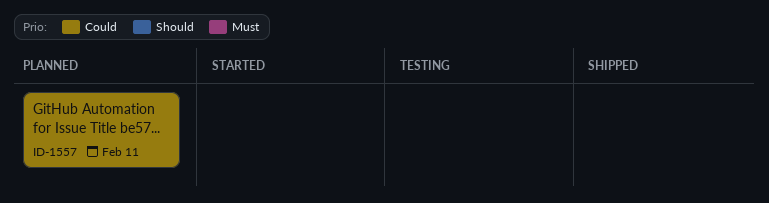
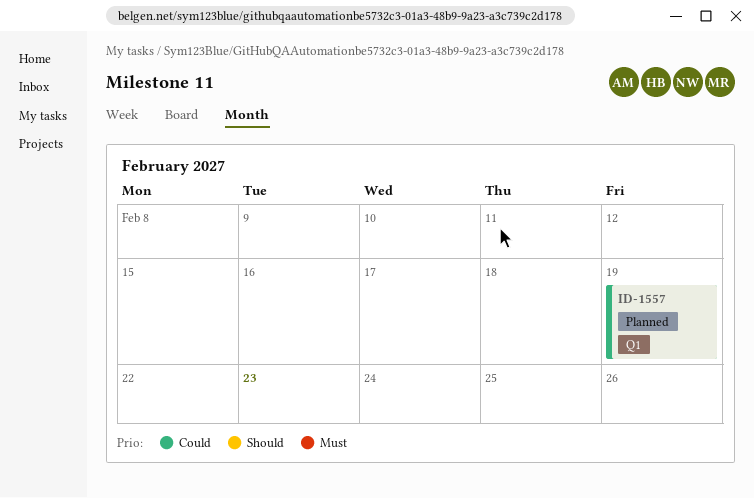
ID-1557, due: Feb 11 -> Feb 19

